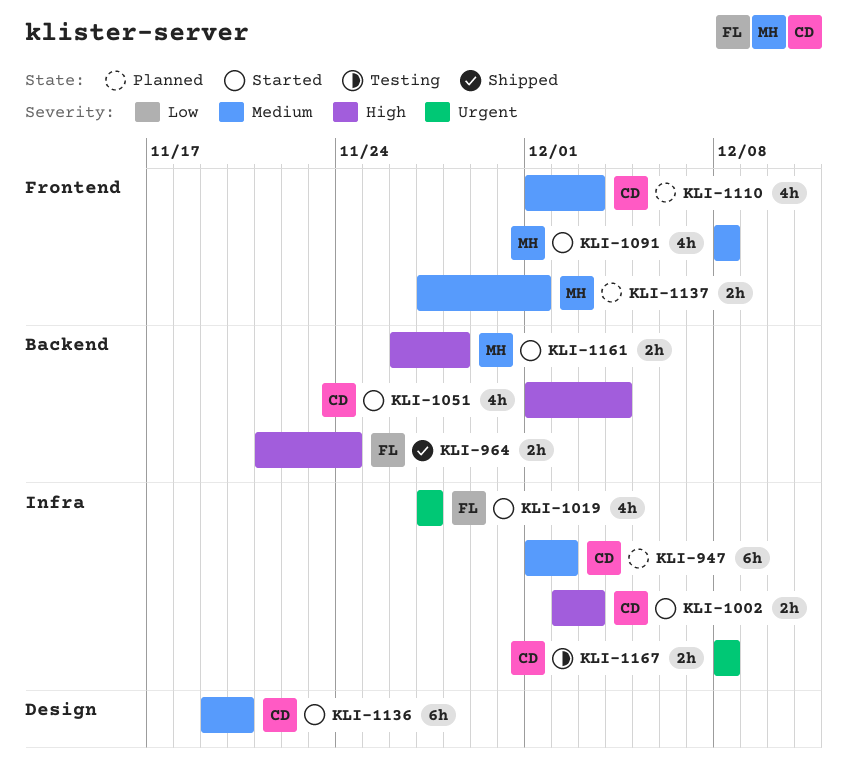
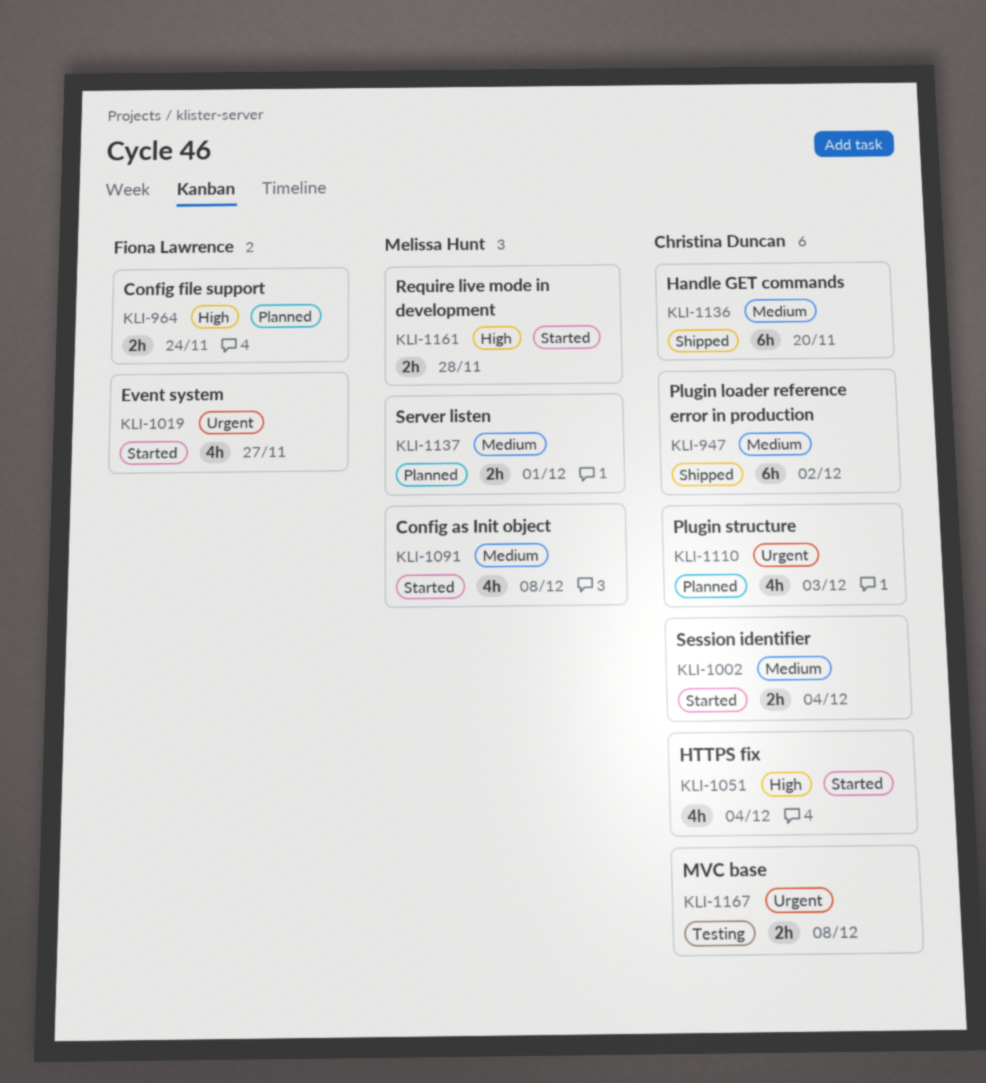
KLI-947, status: Planned -> Shipped
KLI-964, status: Shipped -> Planned
KLI-1002, priority: High -> Medium
KLI-1002, due: Dec 3 -> Dec 4
KLI-1110, priority: Medium -> Urgent
KLI-1136, status: Started -> Shipped

